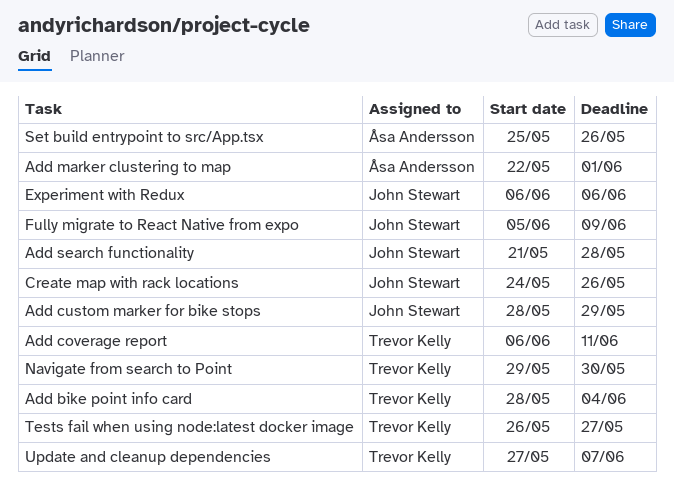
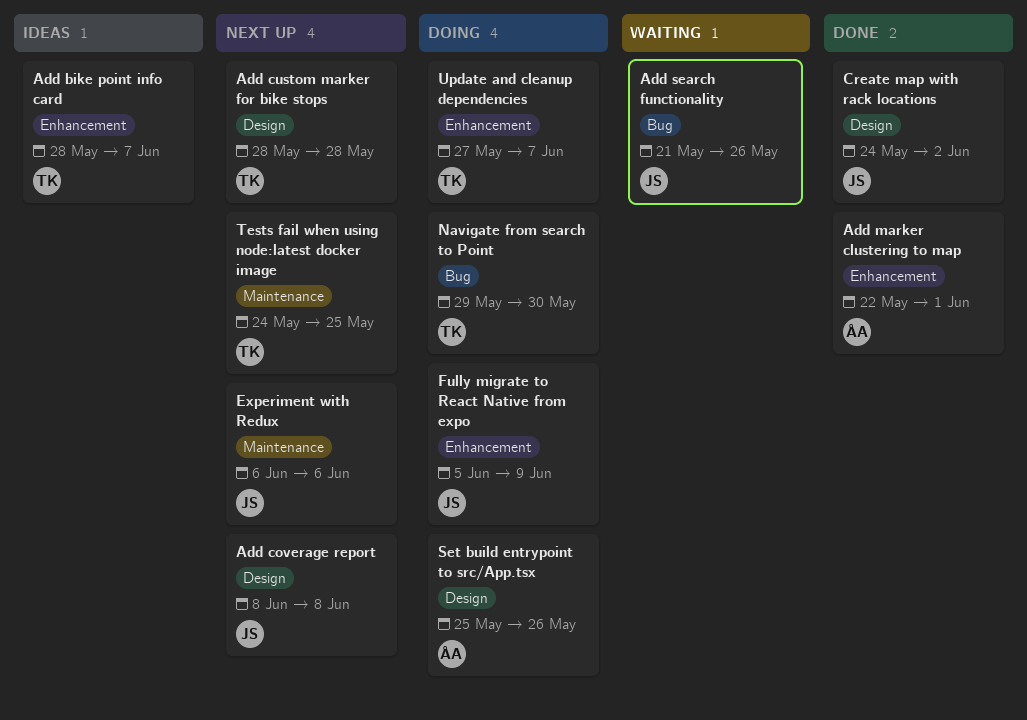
Add bike point info card, due: Jun 4 -> Jun 7
Add coverage report, owner: Trevor Kelly -> John Stewart
Add coverage report, start: Jun 6 -> Jun 8
Add coverage report, due: Jun 11 -> Jun 8
Add custom marker for bike stops, owner: John Stewart -> Trevor Kelly
Add custom marker for bike stops, due: May 29 -> May 28
Add search functionality, due: May 28 -> May 26
Create map with rack locations, due: May 26 -> Jun 2
Tests fail when using node:latest docker image, start: May 26 -> May 24
Tests fail when using node:latest docker image, due: May 27 -> May 25

